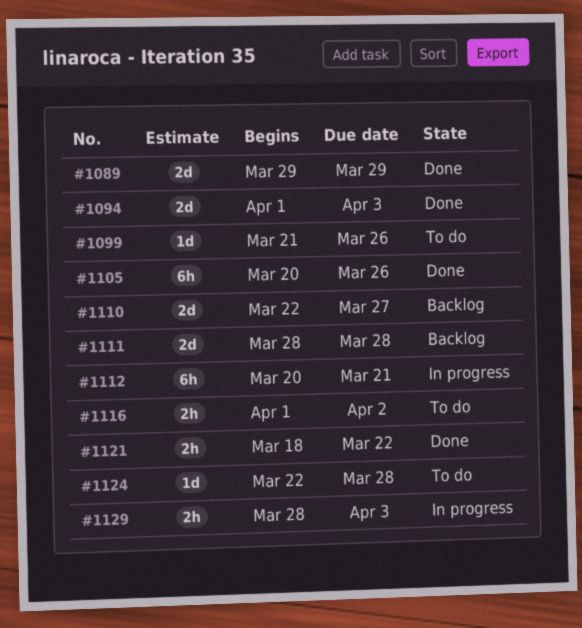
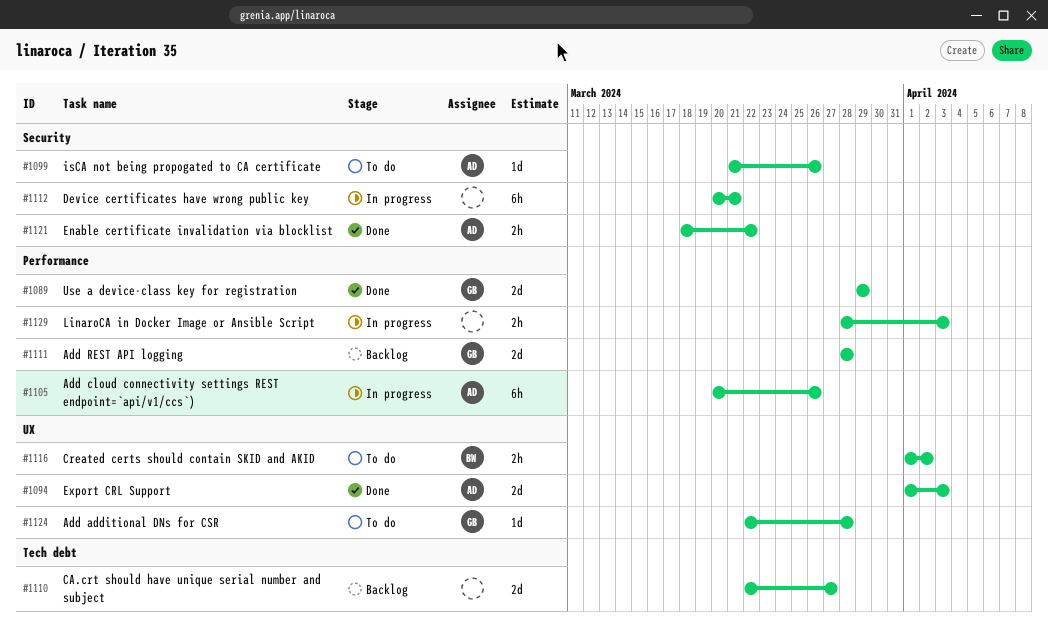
#1105, status: Done -> In progress

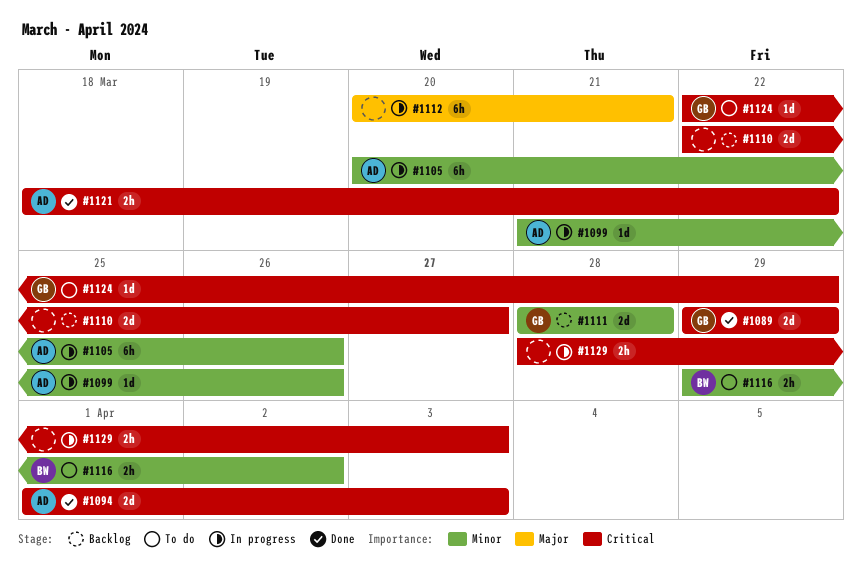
#1099, status: To do -> In progress
#1116, start: Apr 1 -> Mar 29
#1124, due: Mar 28 -> Mar 29

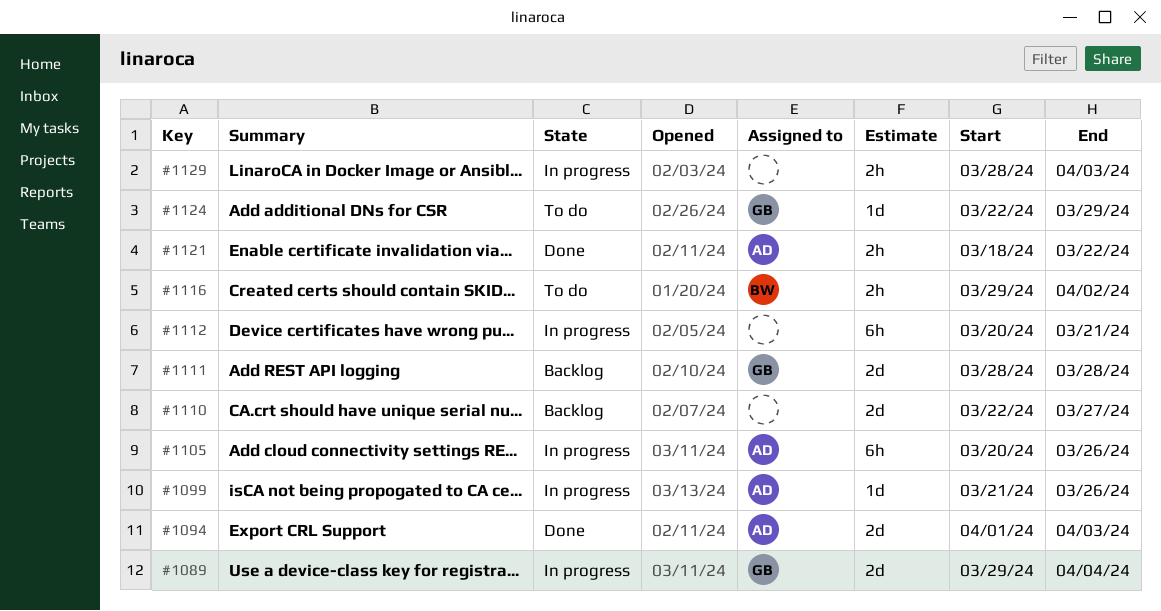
#1089, status: Done -> In progress
#1089, due: Mar 29 -> Apr 4

